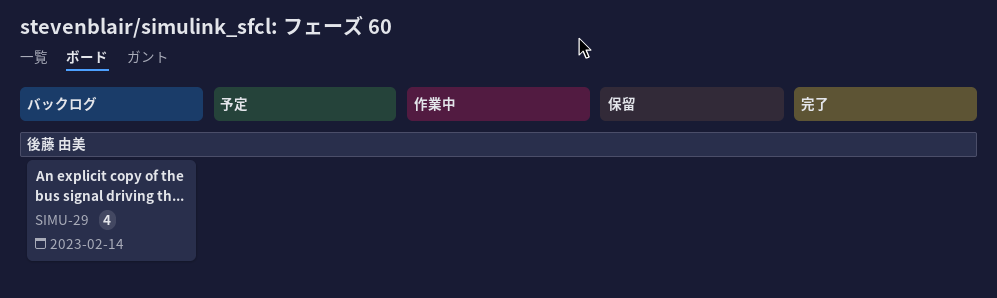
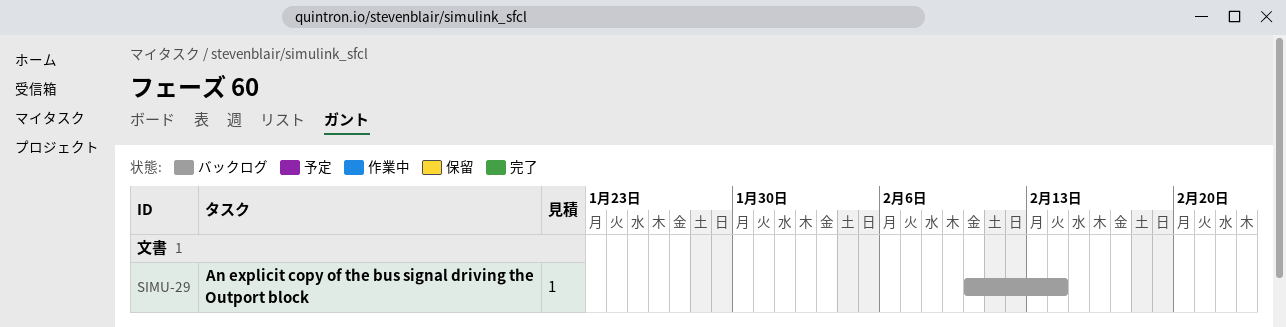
SIMU-29, estimate: 4 -> 1

